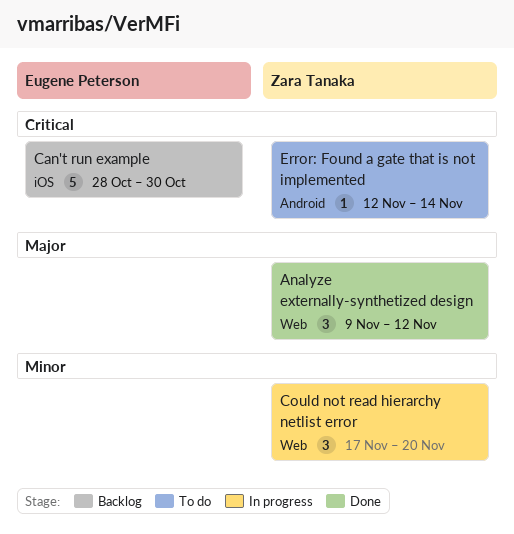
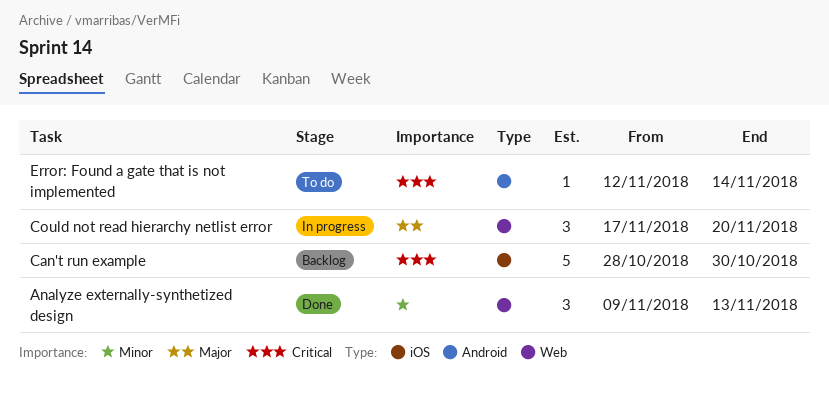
Analyze externally-synthetized design, priority: Major -> Minor
Analyze externally-synthetized design, due: Nov 12 -> Nov 13
Could not read hierarchy netlist error, priority: Minor -> Major

